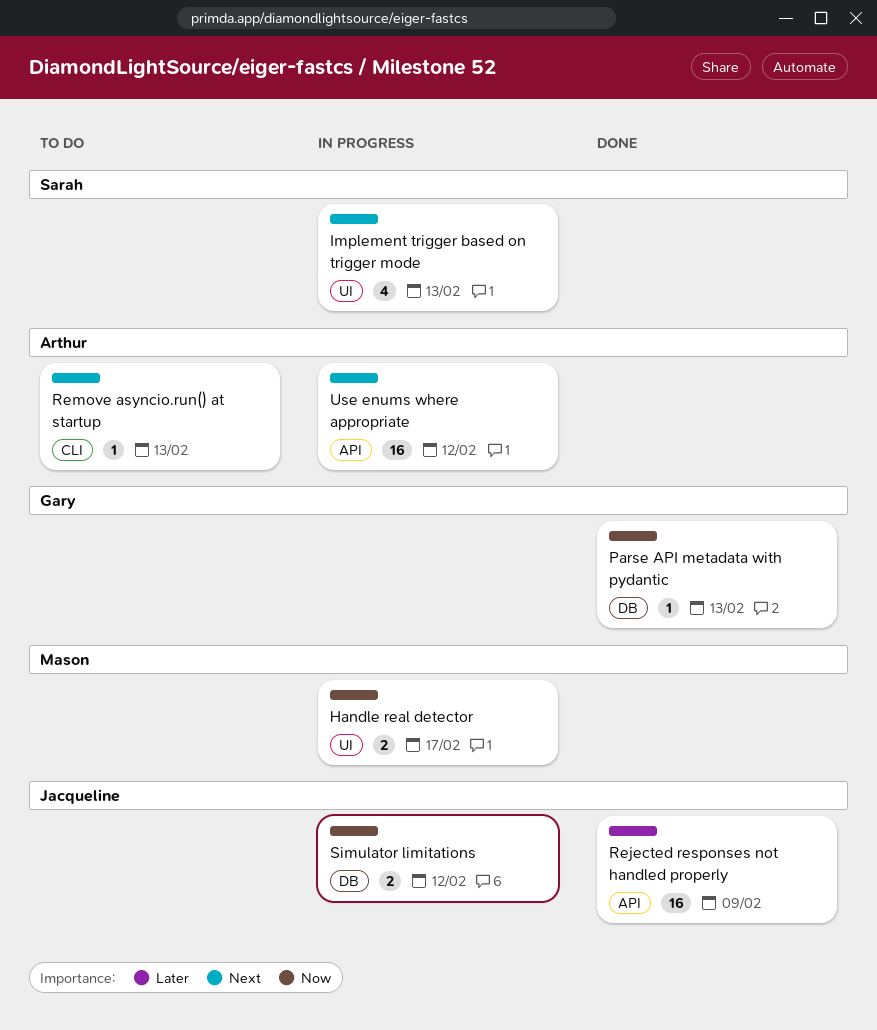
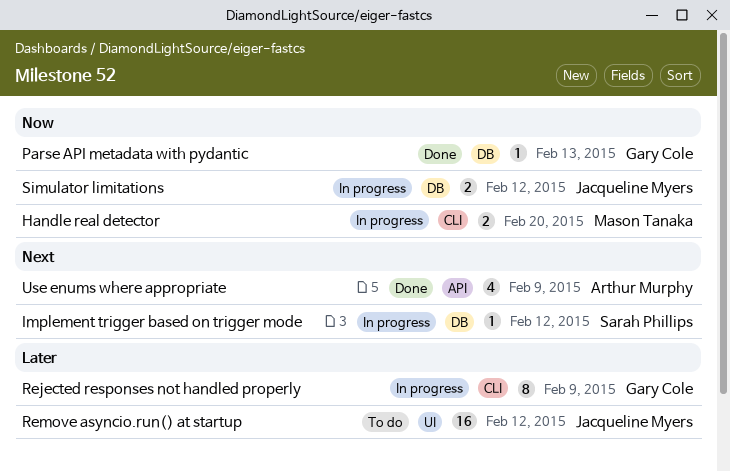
Handle real detector, label: UI -> CLI
Handle real detector, due: Feb 17 -> Feb 20
Implement trigger based on trigger mode, label: UI -> DB
Implement trigger based on trigger mode, estimate: 4 -> 1
Implement trigger based on trigger mode, due: Feb 13 -> Feb 12
Rejected responses not handled properly, status: Done -> In progress
Rejected responses not handled properly, owner: Jacqueline Myers -> Gary Cole
Rejected responses not handled properly, label: API -> CLI
Rejected responses not handled properly, estimate: 16 -> 8
Remove asyncio.run() at startup, owner: Arthur Murphy -> Jacqueline Myers
Remove asyncio.run() at startup, priority: Next -> Later
Remove asyncio.run() at startup, label: CLI -> UI
Remove asyncio.run() at startup, estimate: 1 -> 16
Remove asyncio.run() at startup, due: Feb 13 -> Feb 12
Use enums where appropriate, status: In progress -> Done
Use enums where appropriate, estimate: 16 -> 4
Use enums where appropriate, due: Feb 12 -> Feb 9

